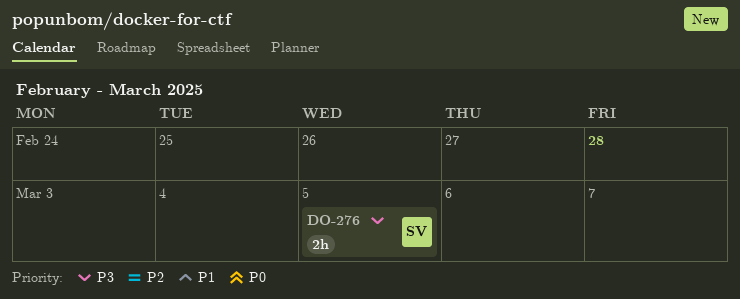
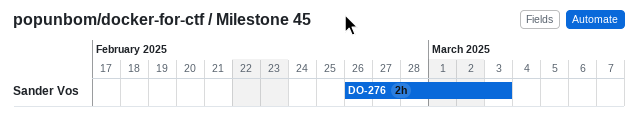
DO-276, due: Mar 5 -> Mar 3

